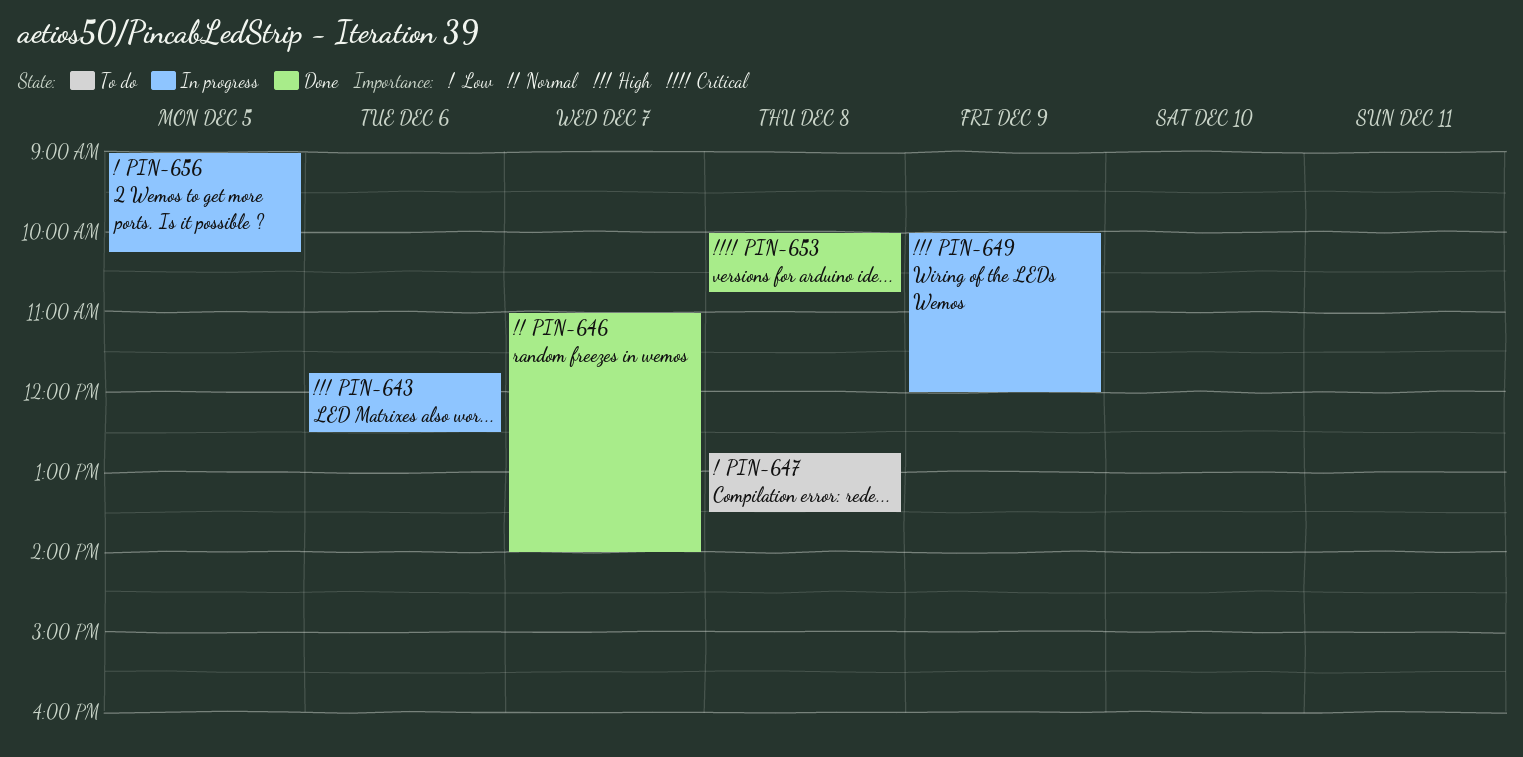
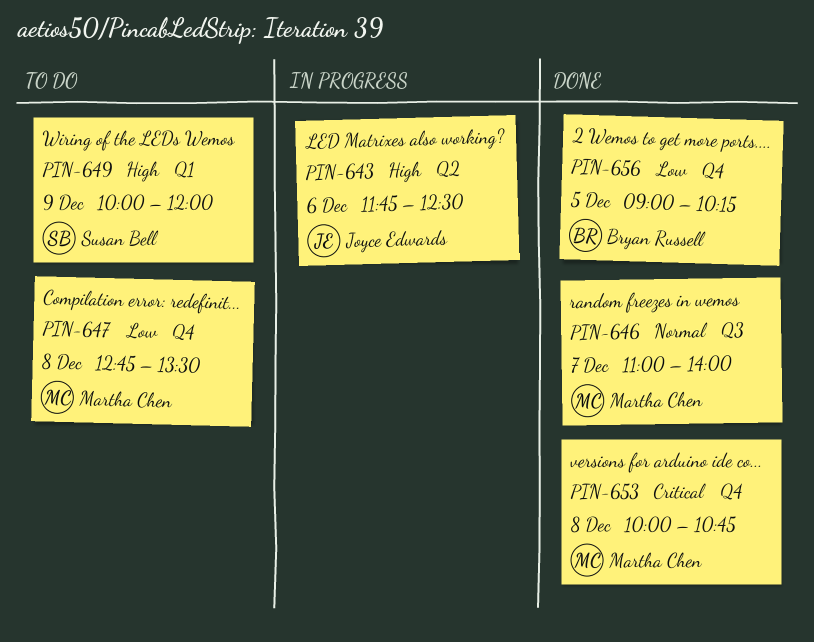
PIN-649, status: In progress -> To do
PIN-656, status: In progress -> Done

